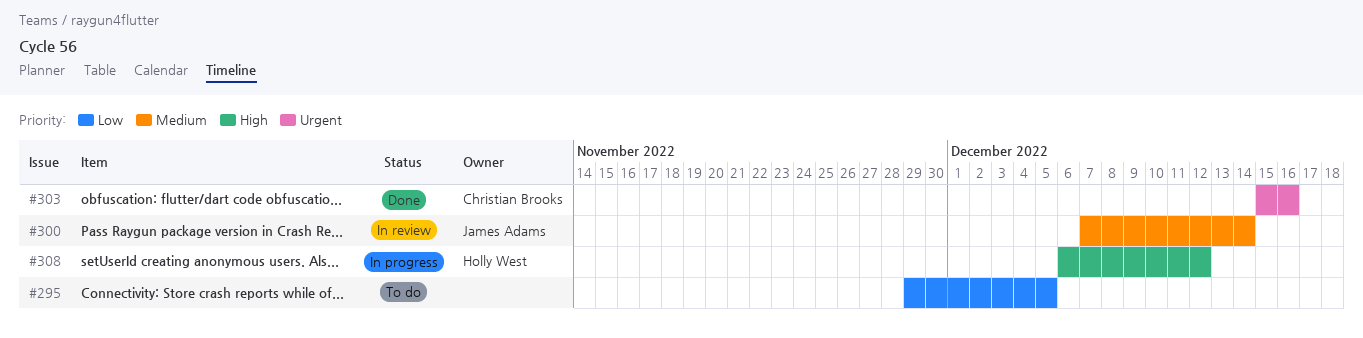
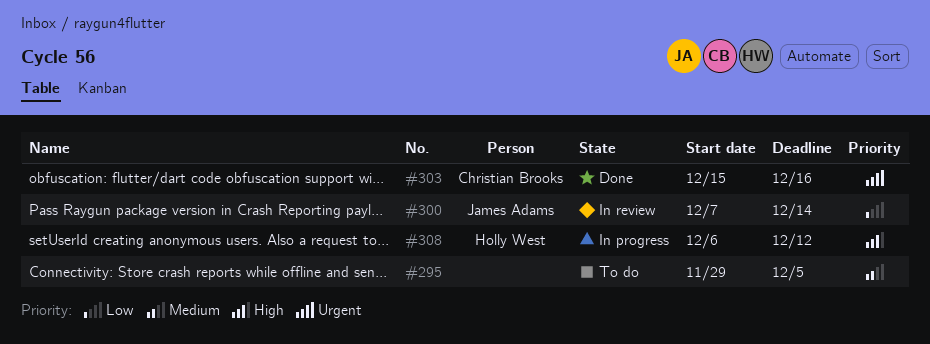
#295, priority: Low -> Medium
#300, priority: Medium -> Low

